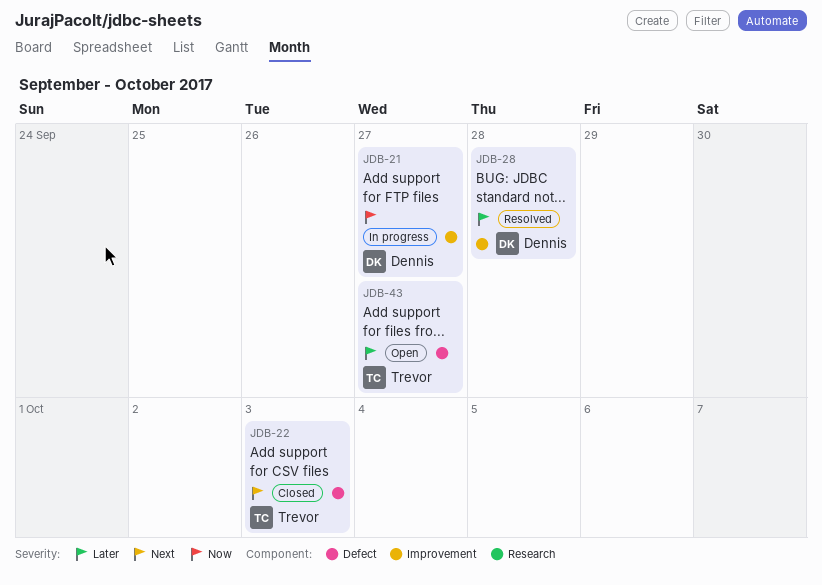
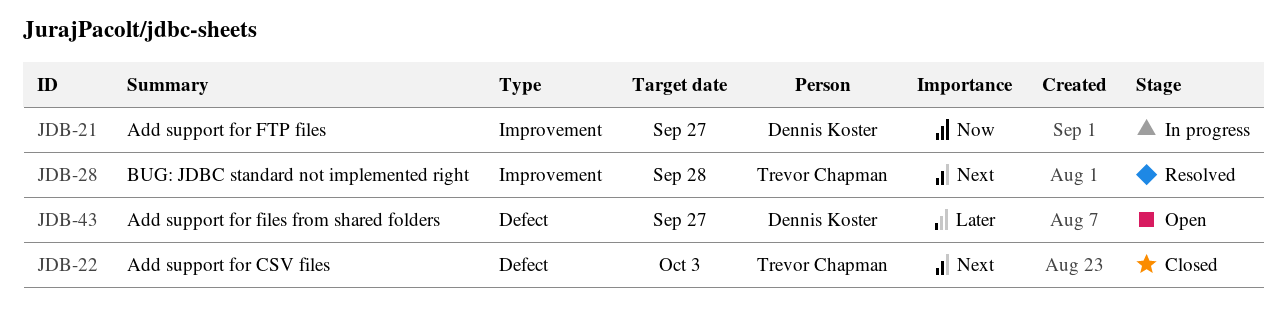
JDB-28, owner: Dennis Koster -> Trevor Chapman
JDB-28, priority: Later -> Next
JDB-43, owner: Trevor Chapman -> Dennis Koster

